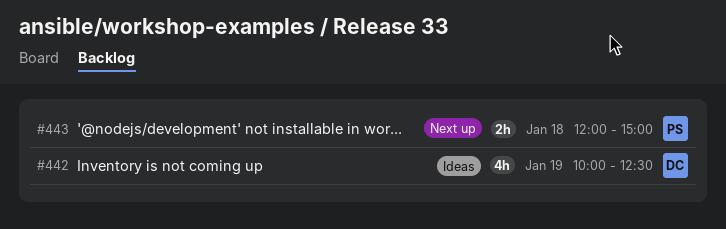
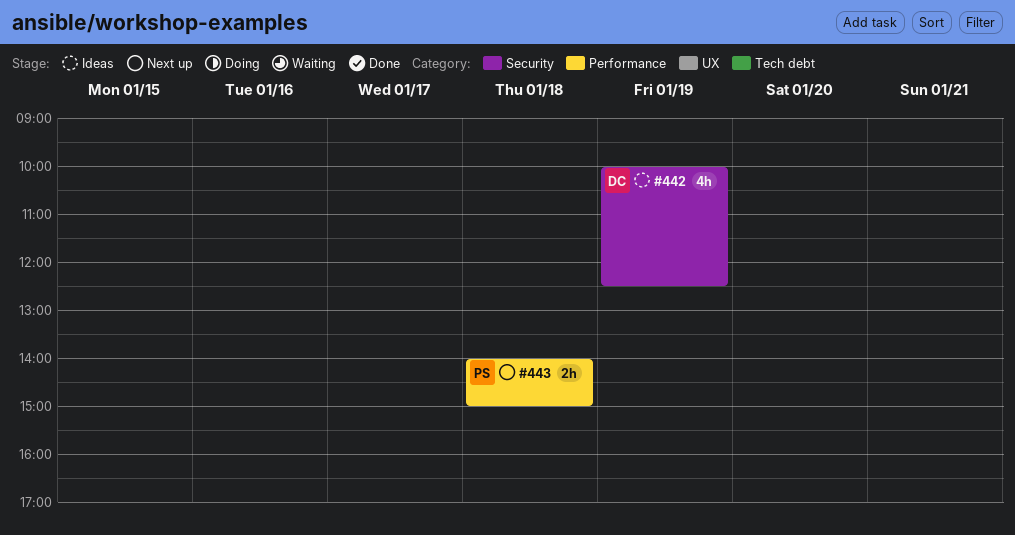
#443, begins: 12:00 -> 14:00

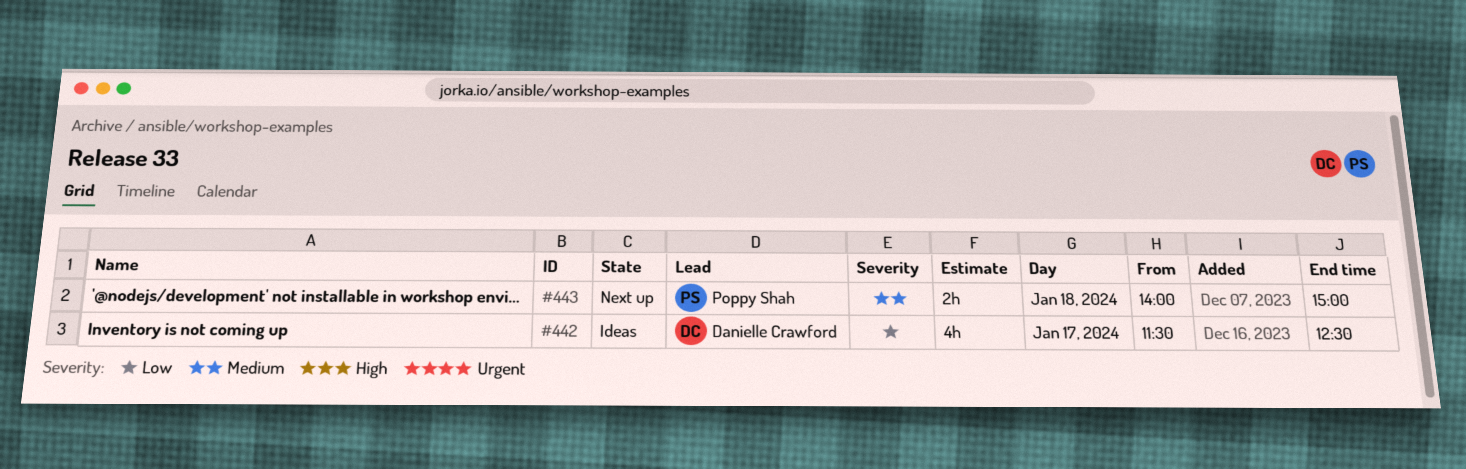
#442, day: Jan 19 -> Jan 17
#442, begins: 10:00 -> 11:30

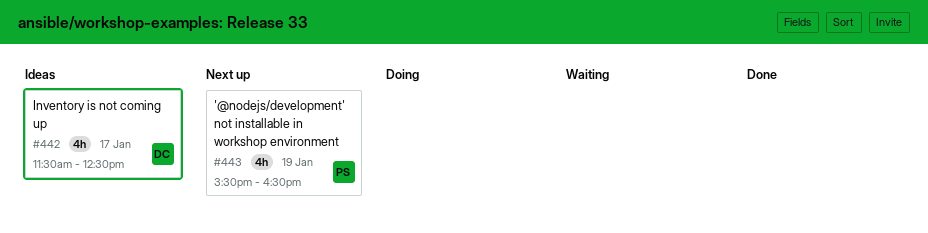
#443, estimate: 2h -> 4h
#443, day: Jan 18 -> Jan 19
#443, begins: 14:00 -> 15:30
#443, ends: 15:00 -> 16:30

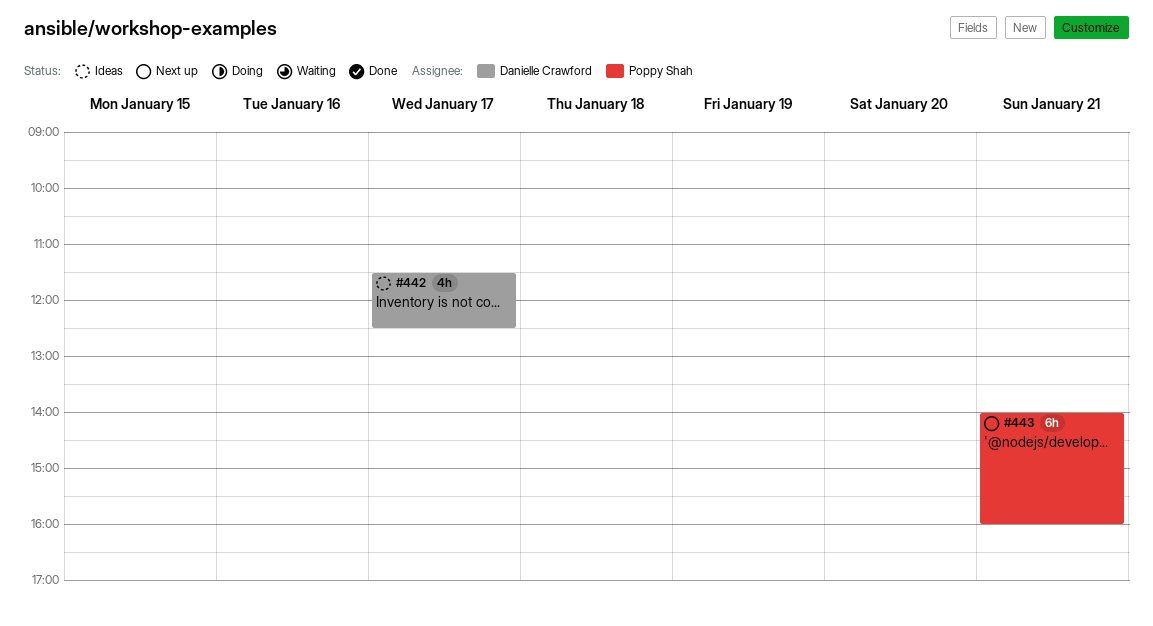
#443, estimate: 4h -> 6h
#443, day: Jan 19 -> Jan 21
#443, begins: 15:30 -> 14:00
#443, ends: 16:30 -> 16:00

